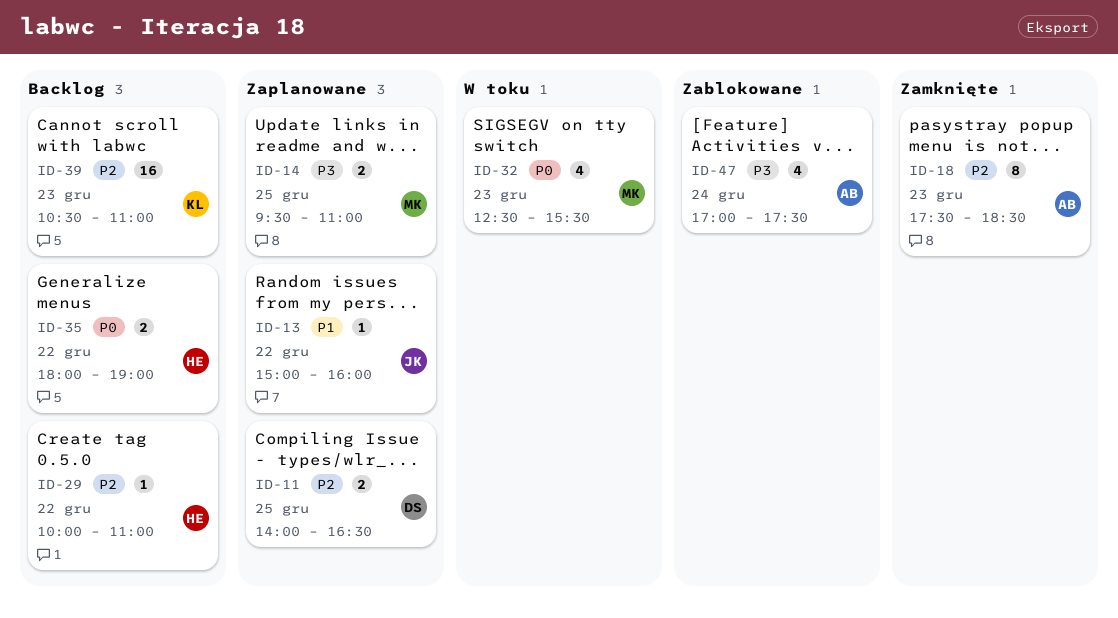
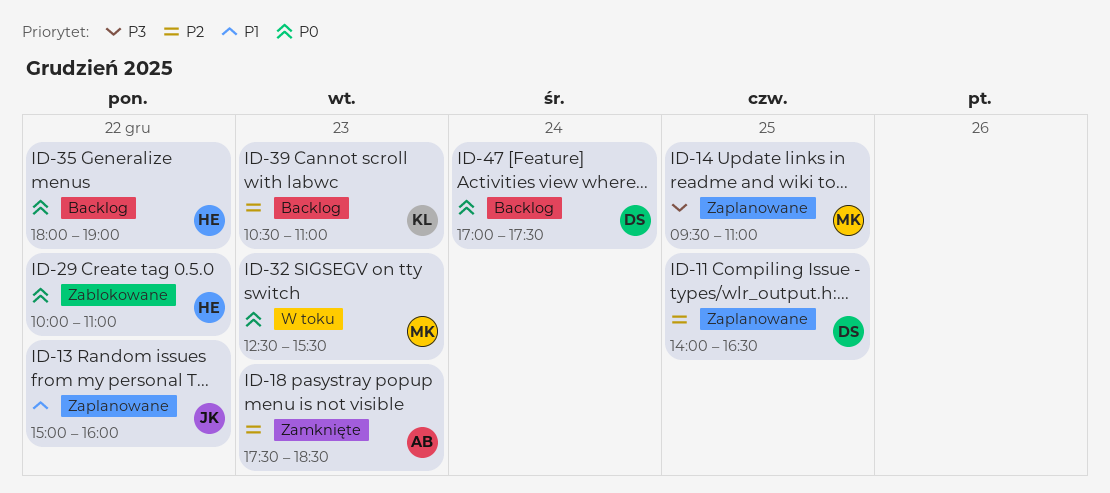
ID-29, status: Backlog -> Zablokowane
ID-29, priority: P2 -> P0
ID-47, status: Zablokowane -> Backlog
ID-47, owner: AB -> DS
ID-47, priority: P3 -> P0

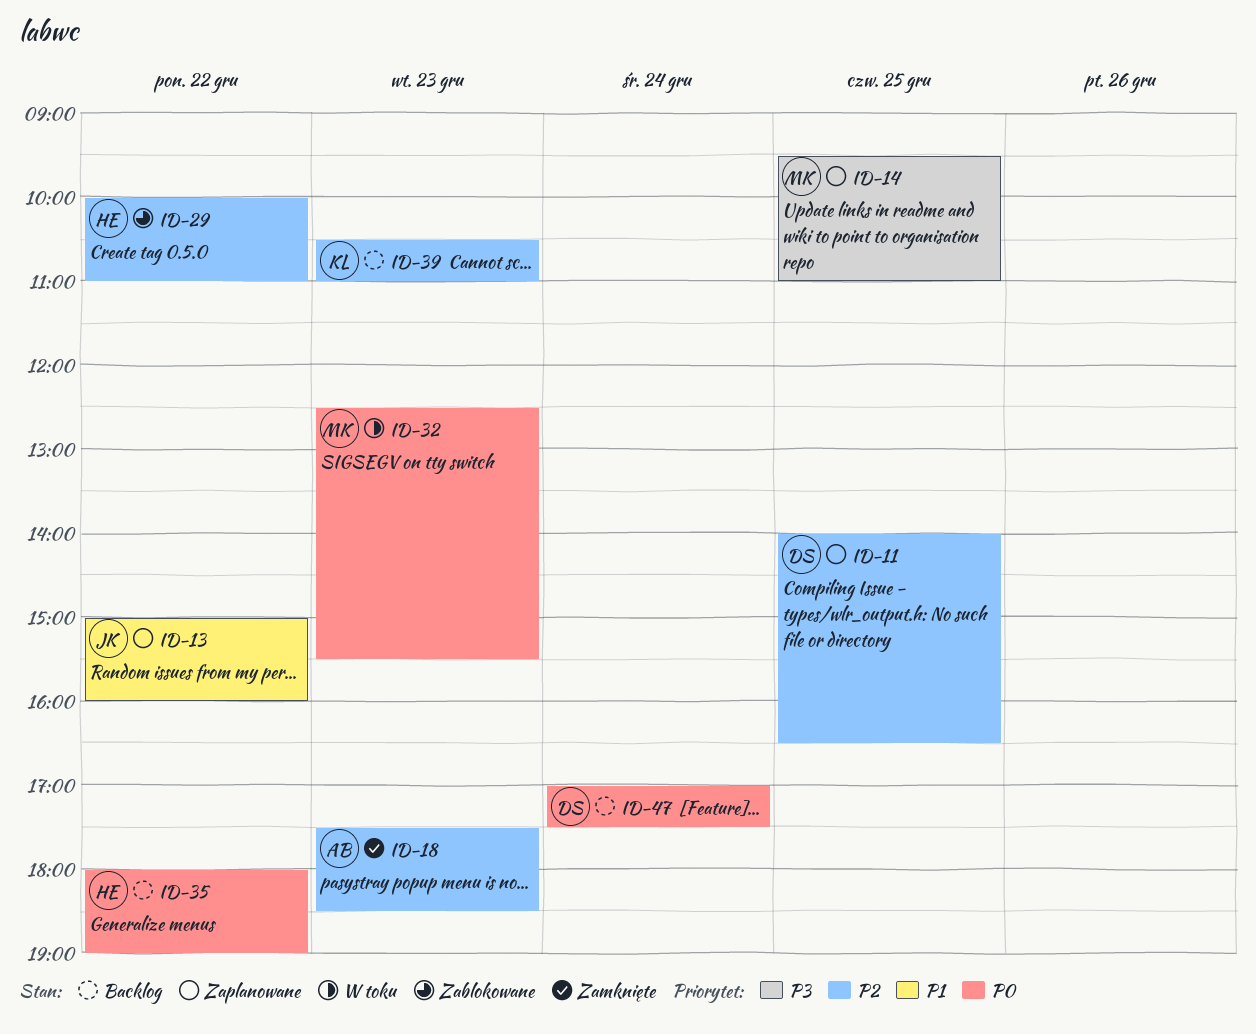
ID-29, priority: P0 -> P2

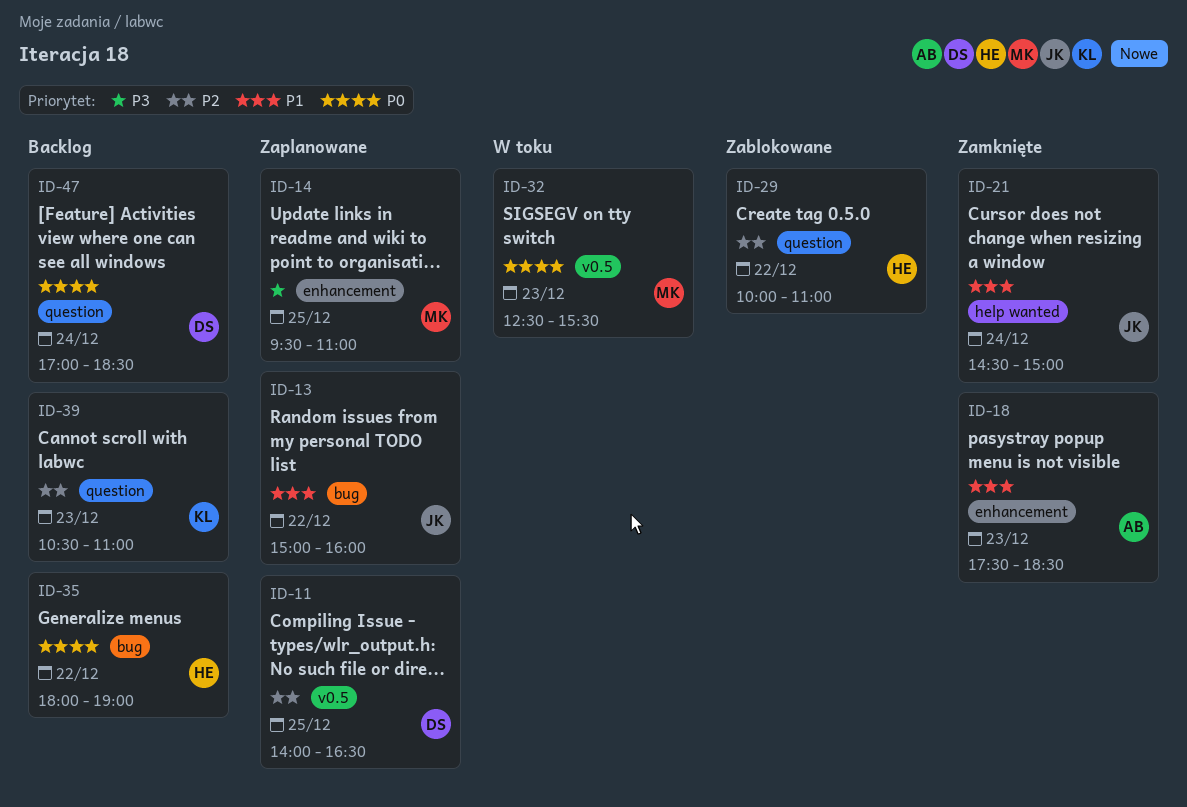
ID-18, priority: P2 -> P1
ID-21: none -> present
ID-47, ends: 17:30 -> 18:30

